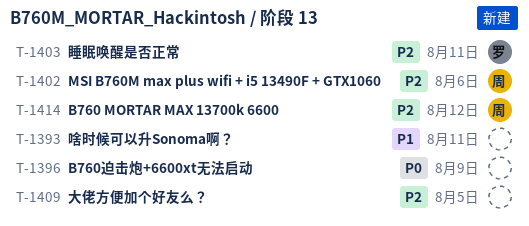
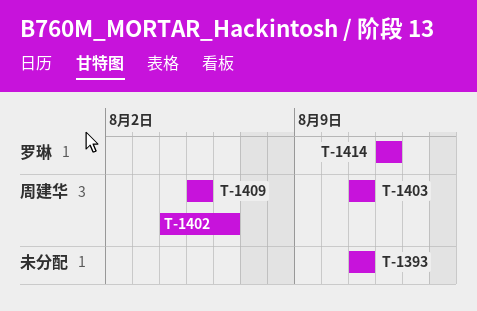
T-1396: present -> none
T-1403, owner: 罗琳 -> 周建华
T-1409, owner: none -> 周建华
T-1414, owner: 周建华 -> 罗琳

